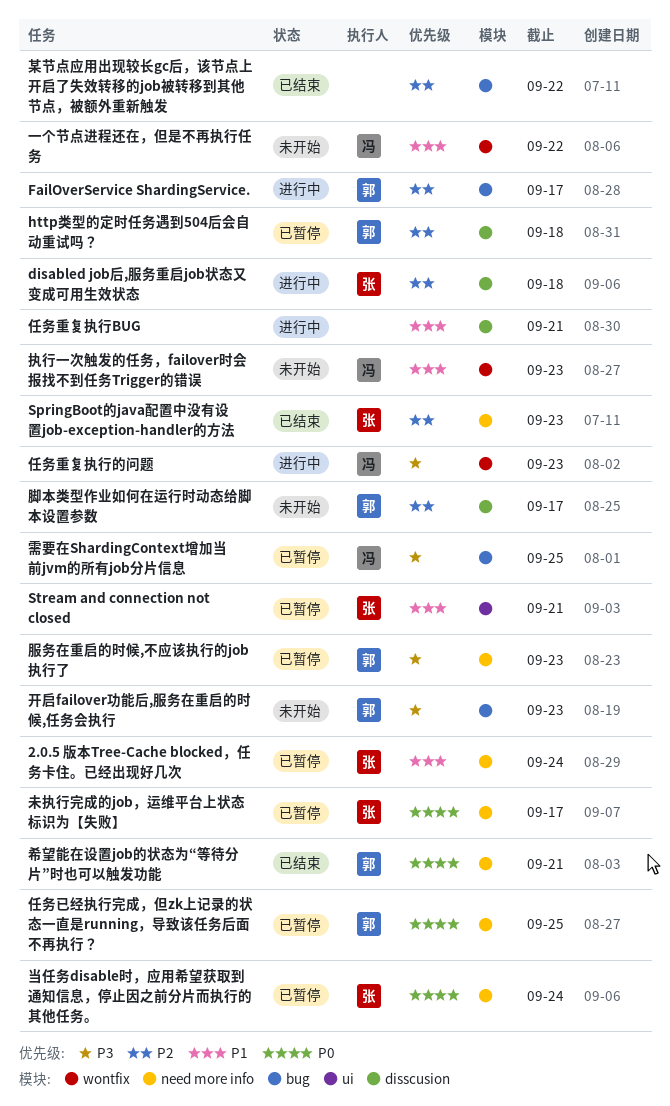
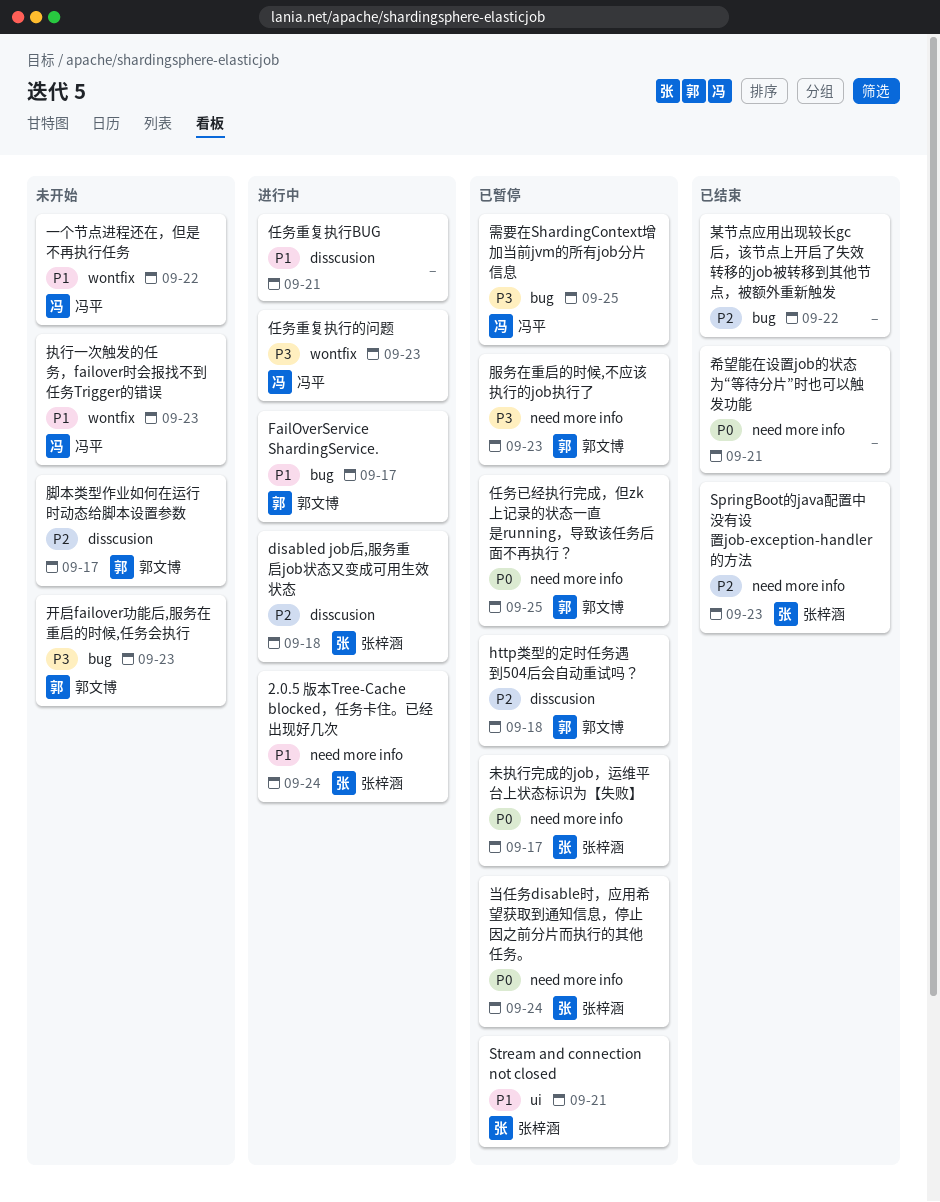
2.0.5 版本Tree-Cache blocked，任务卡住。已经出现好几次, status: 已暂停 -> 进行中
FailOverService ShardingService., priority: P2 -> P1
希望能在设置job的状态为“等待分片”时也可以触发功能, owner: 郭文博 -> none

